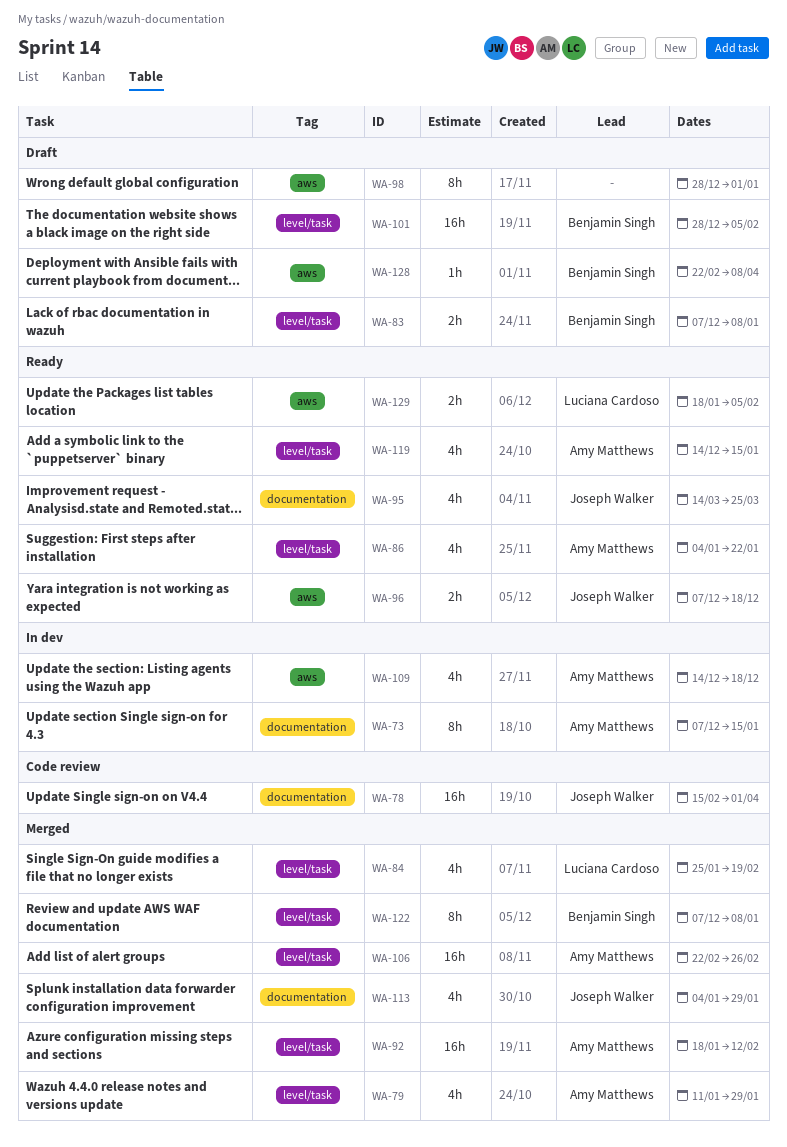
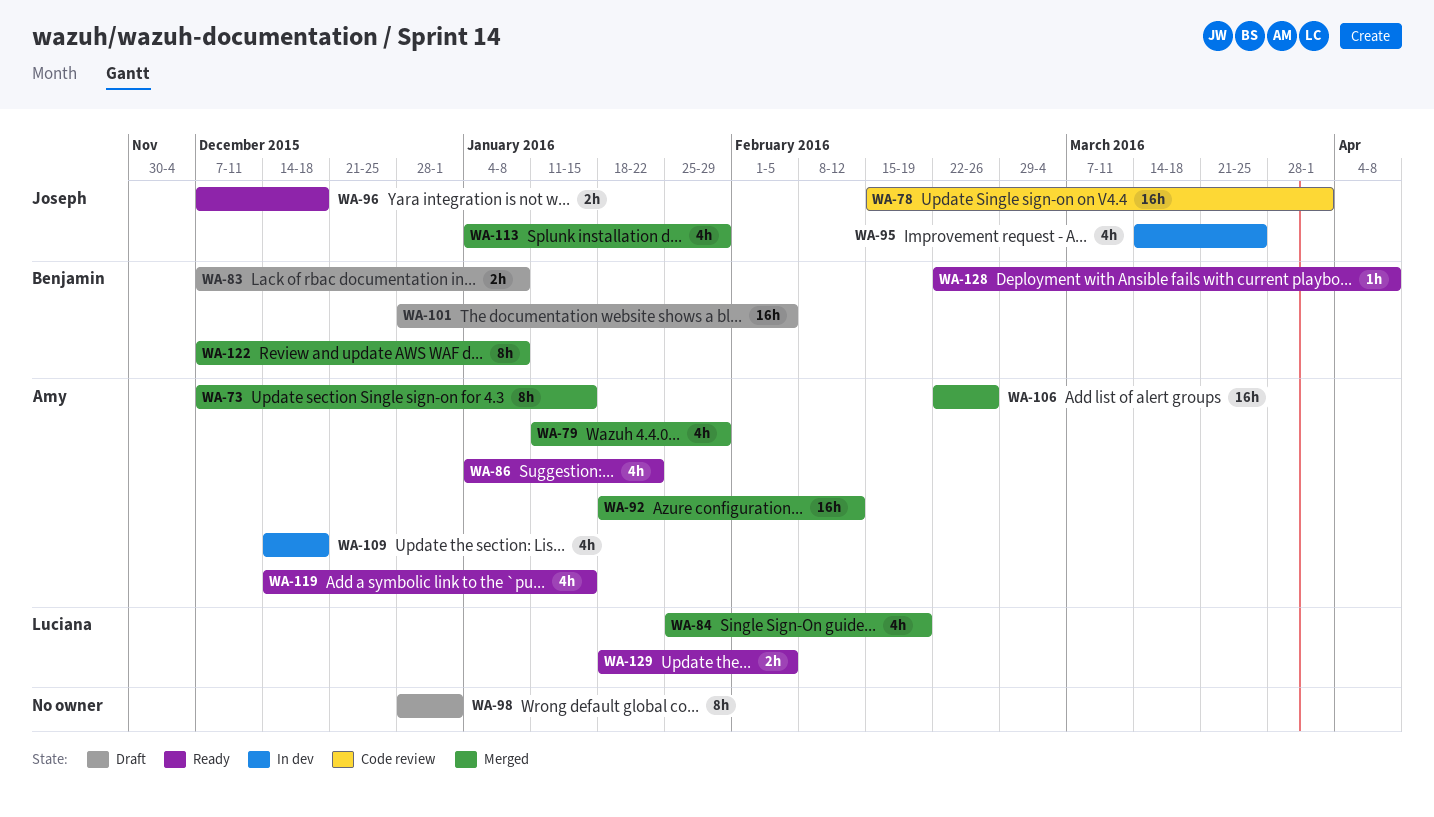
WA-73, status: In dev -> Merged
WA-95, status: Ready -> In dev
WA-128, status: Draft -> Ready

